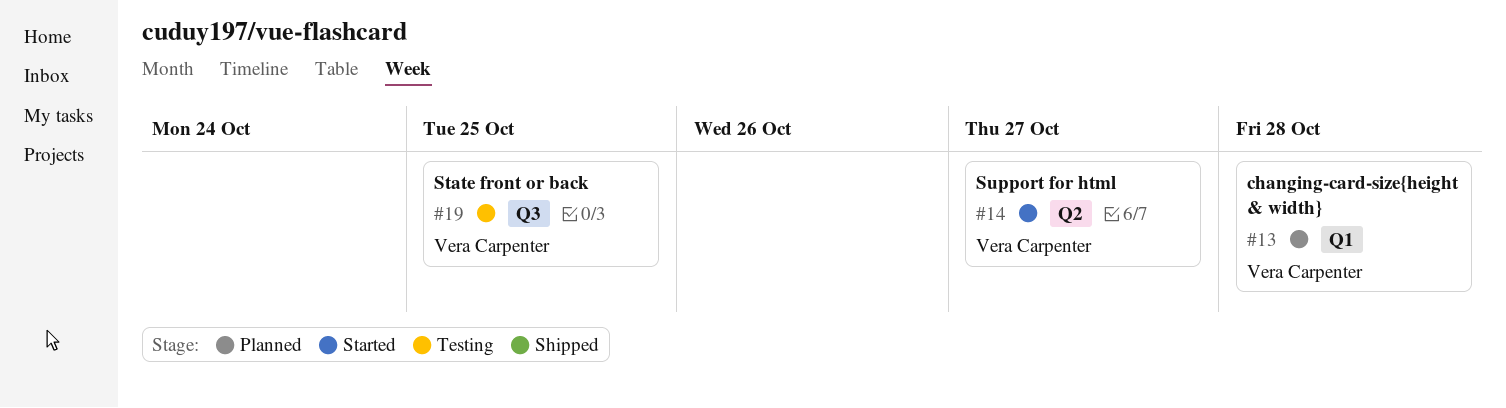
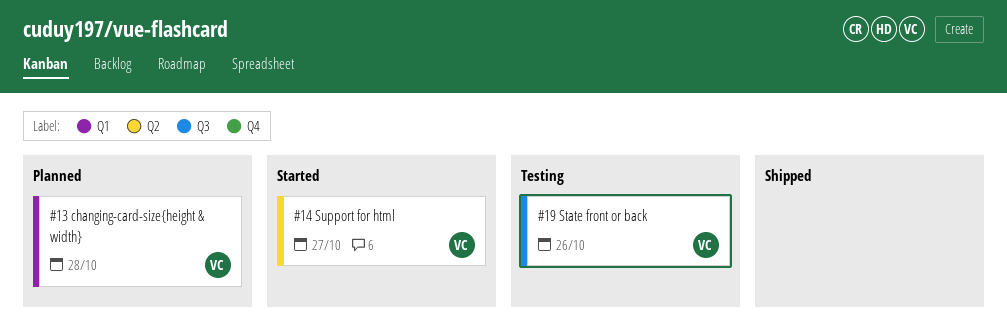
#19, due: Oct 25 -> Oct 26

